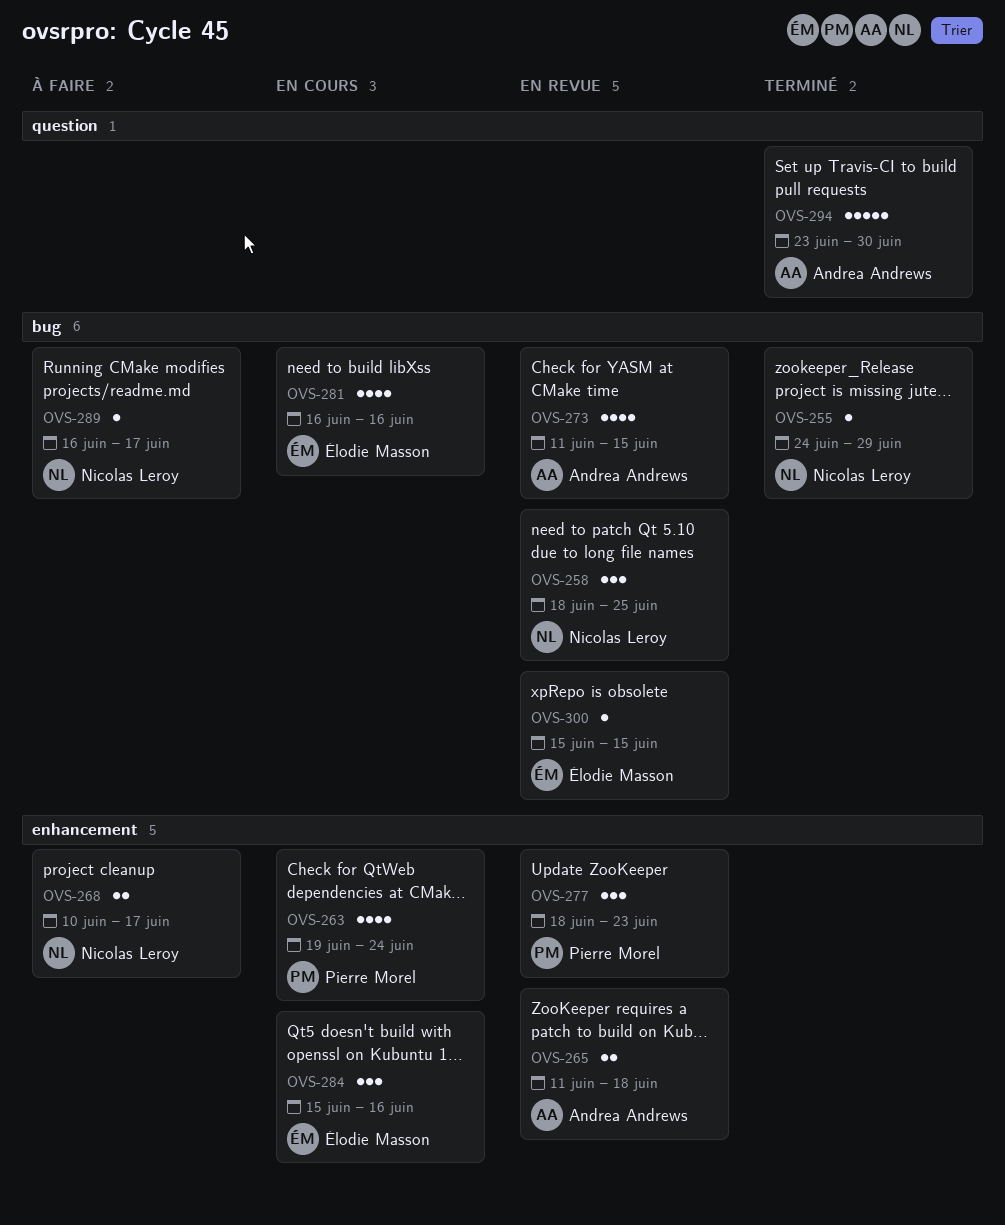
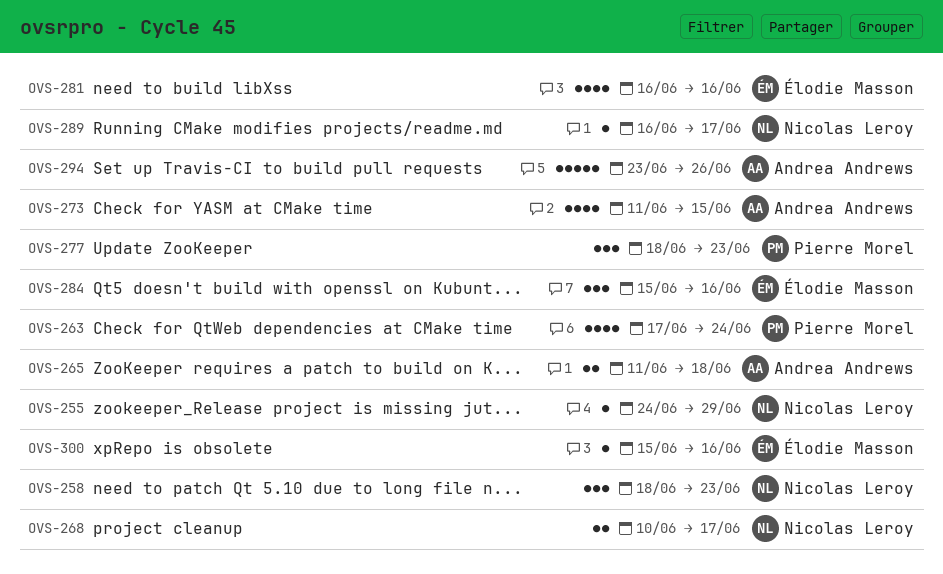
OVS-258, due: Jun 25 -> Jun 23
OVS-263, start: Jun 19 -> Jun 17
OVS-294, due: Jun 30 -> Jun 26
OVS-300, due: Jun 15 -> Jun 16

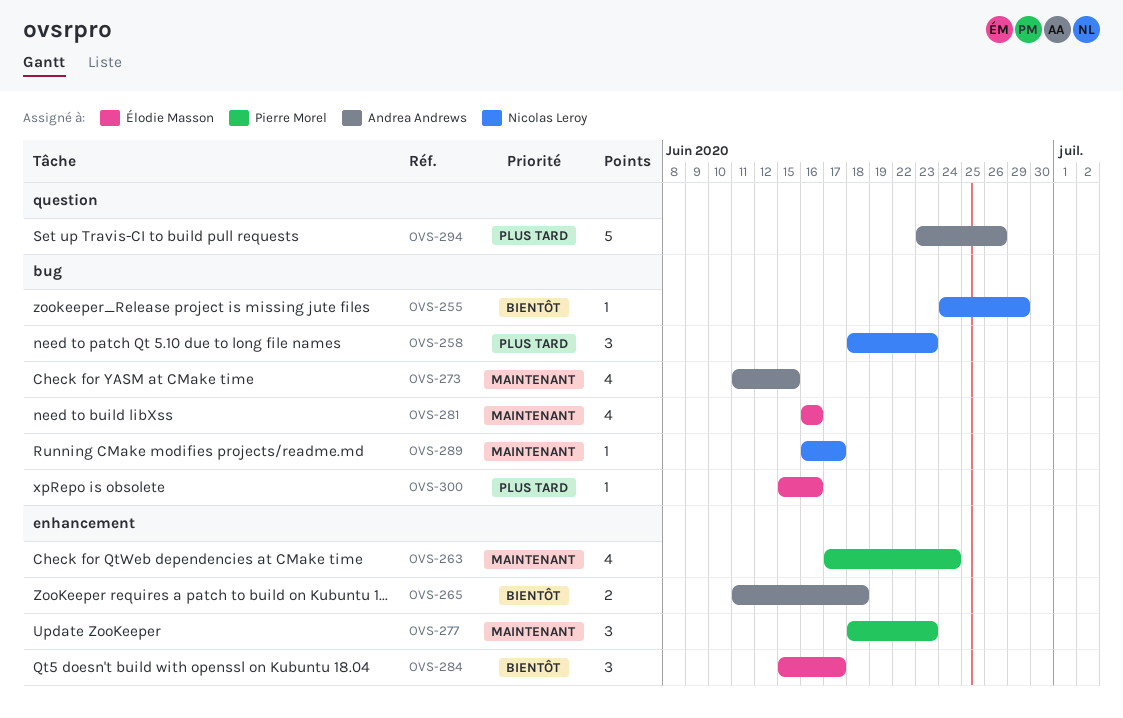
OVS-268: present -> none
OVS-284, due: Jun 16 -> Jun 17

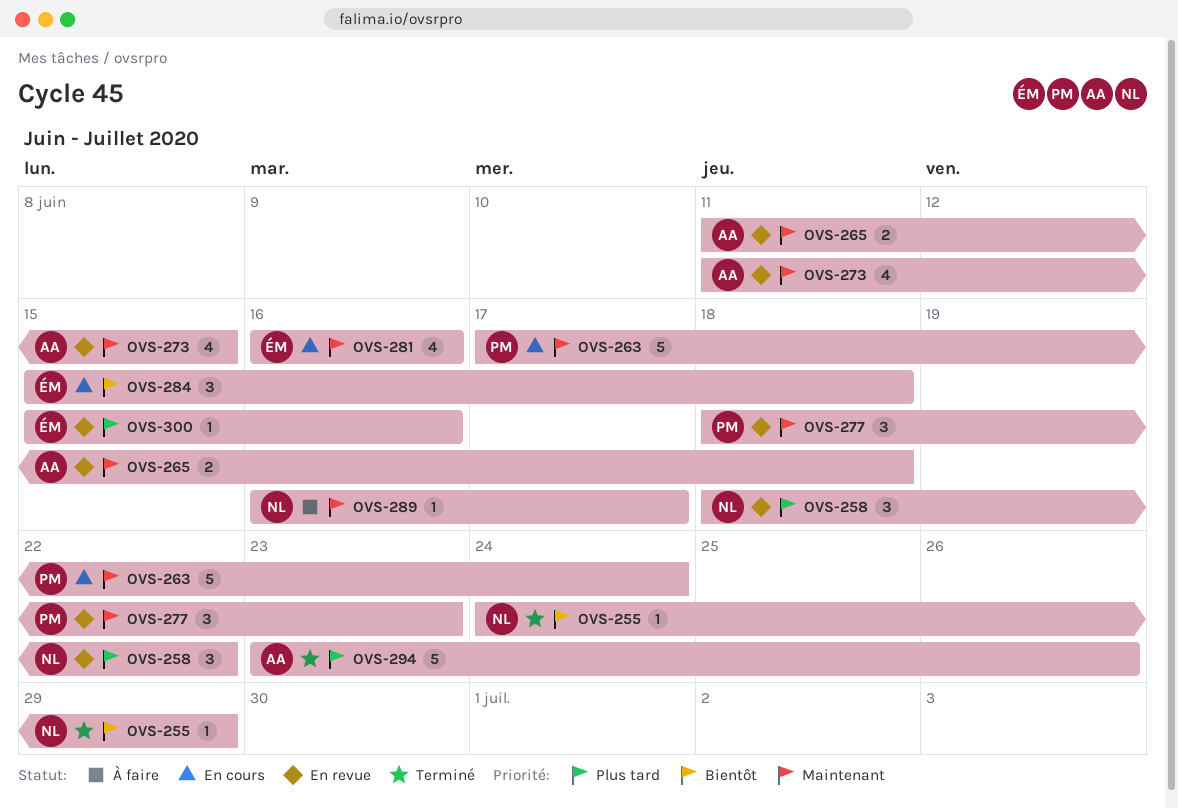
OVS-258, due: Jun 23 -> Jun 22
OVS-263, estimate: 4 -> 5
OVS-265, priority: Bientôt -> Maintenant
OVS-284, due: Jun 17 -> Jun 18

